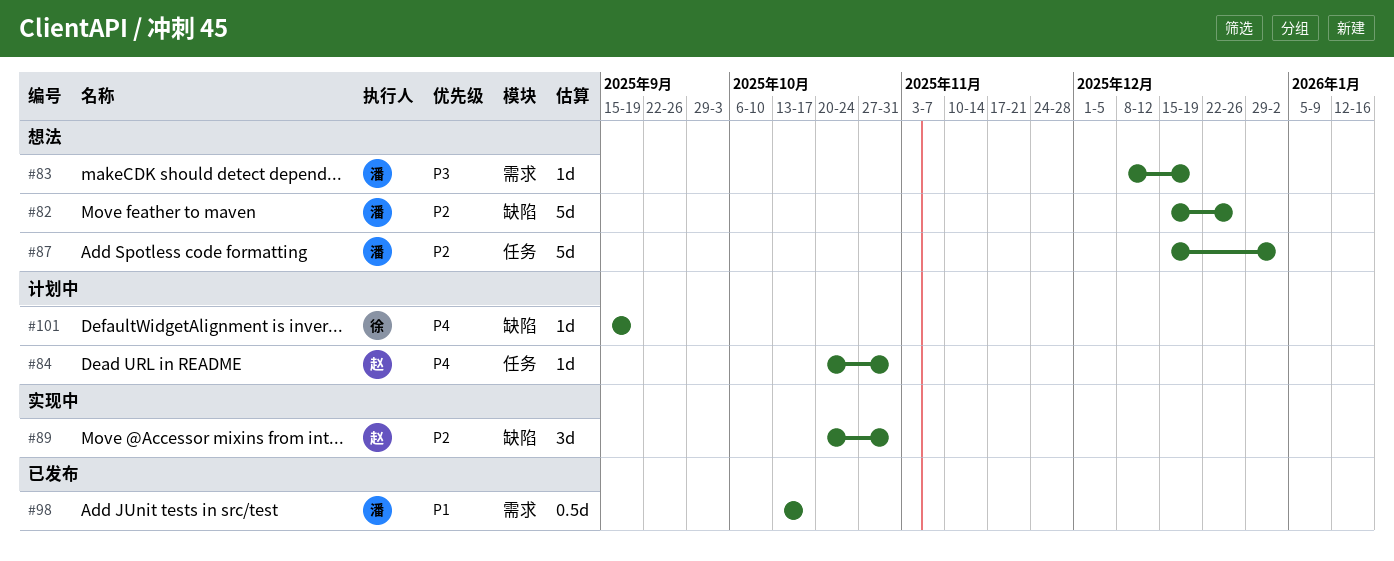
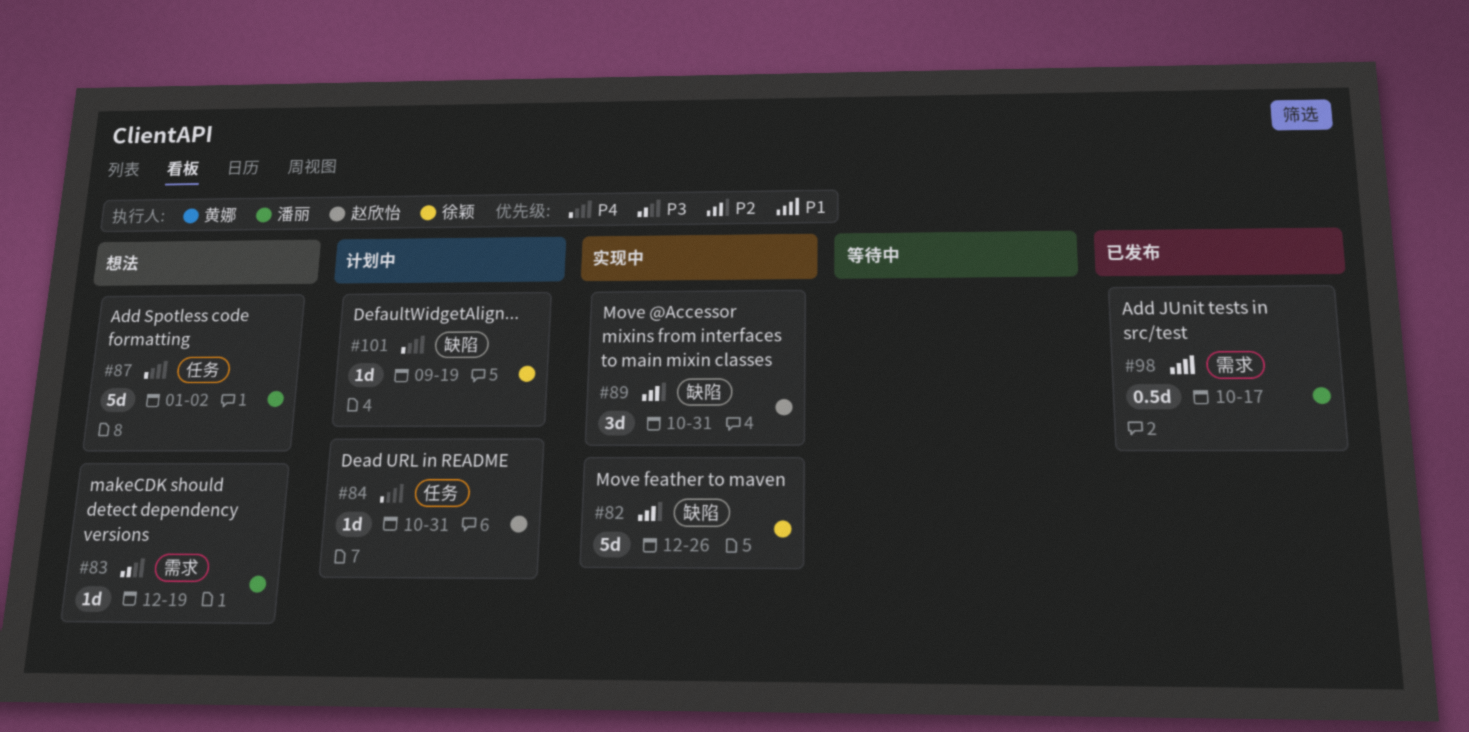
#82, status: 想法 -> 实现中
#82, owner: 潘丽 -> 徐颖
#87, priority: P2 -> P4

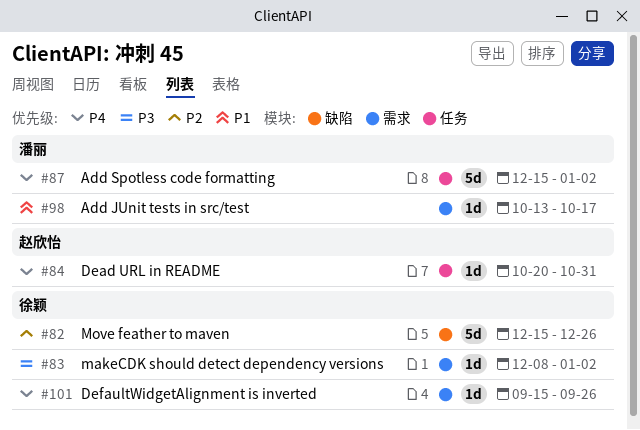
#83, owner: 潘丽 -> 徐颖
#83, due: Dec 19 -> Jan 2
#89: present -> none
#98, estimate: 0.5d -> 1d
#101, label: 缺陷 -> 需求
#101, due: Sep 19 -> Sep 26

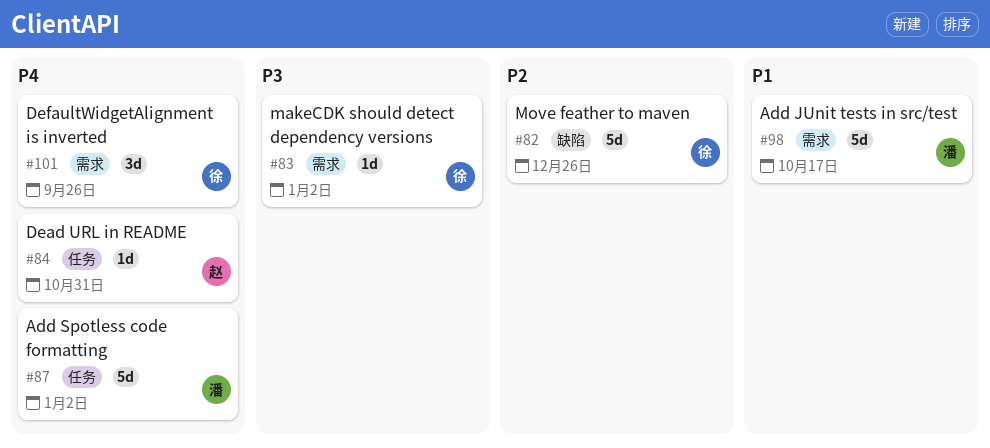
#98, estimate: 1d -> 5d
#101, estimate: 1d -> 3d

